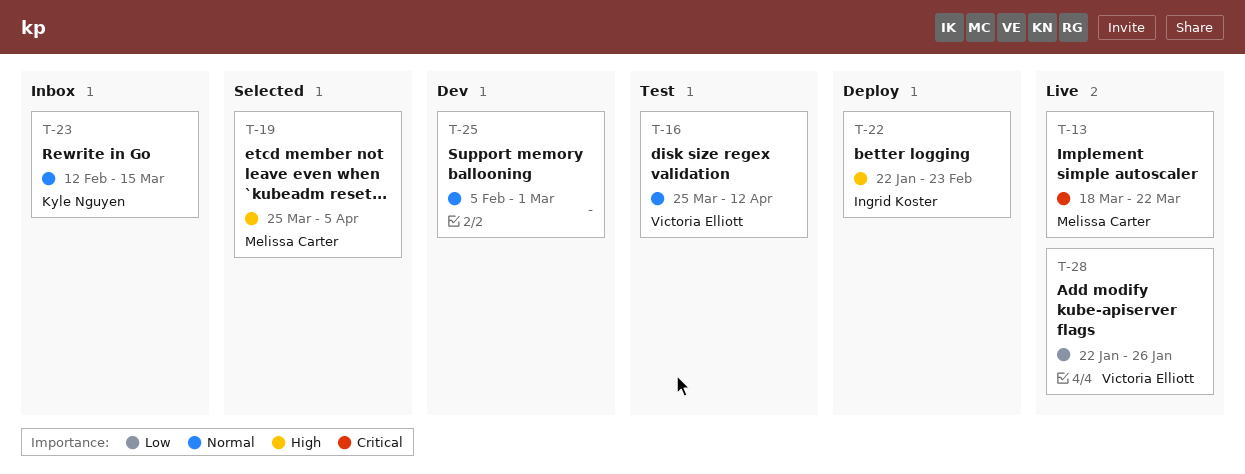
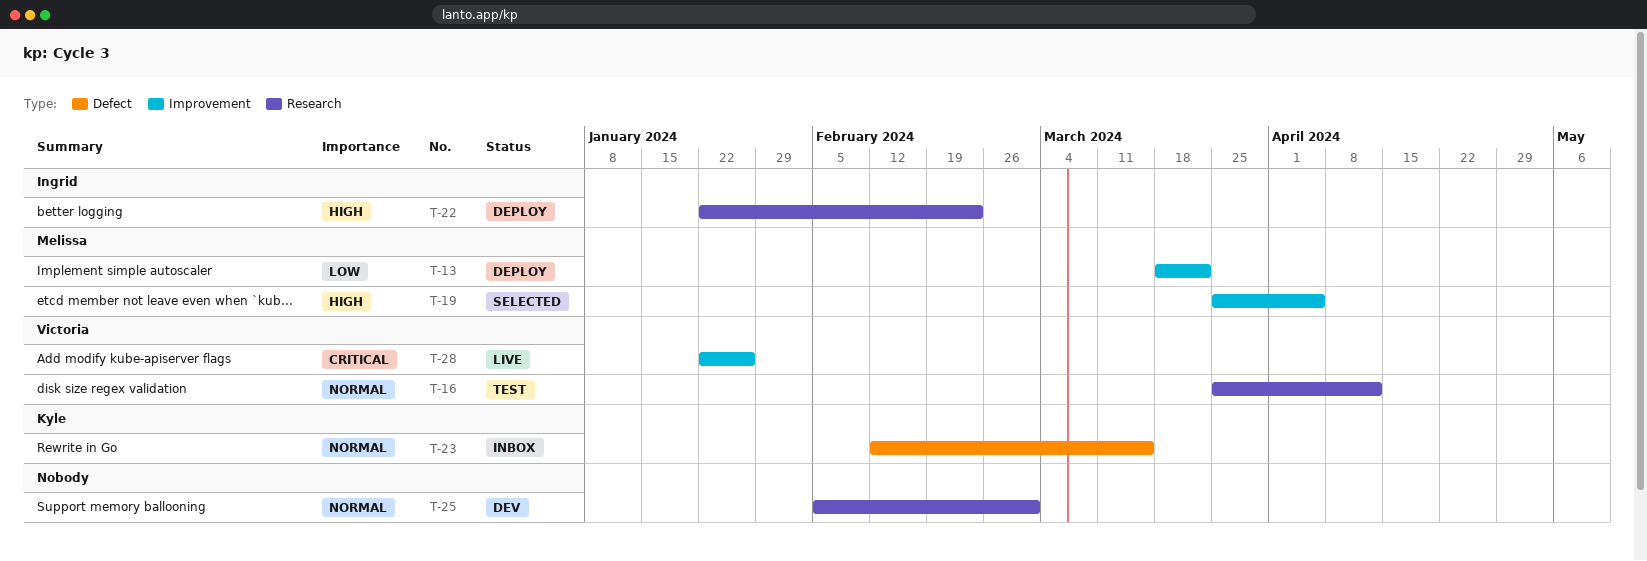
T-13, status: Live -> Deploy
T-13, priority: Critical -> Low
T-28, priority: Low -> Critical

